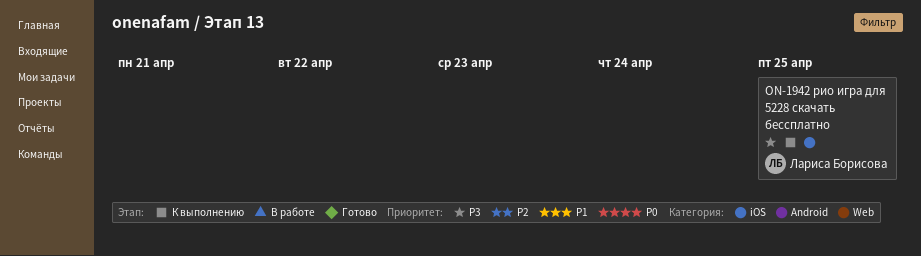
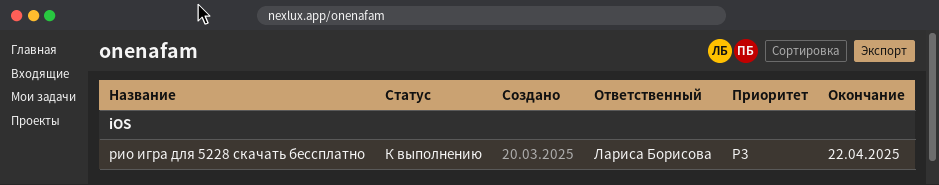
рио игра для 5228 скачать бессплатно, due: Apr 25 -> Apr 22

